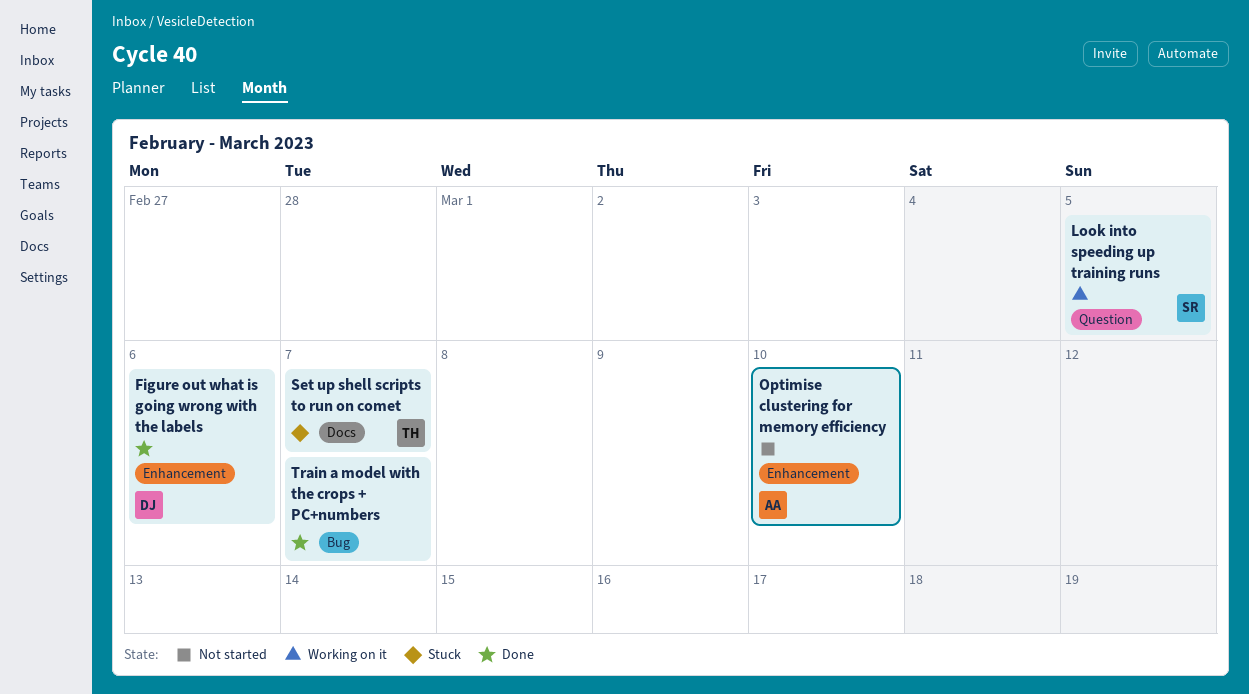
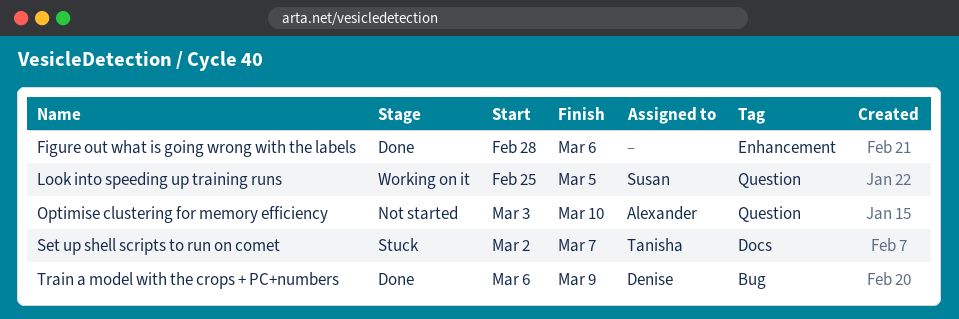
Figure out what is going wrong with the labels, owner: Denise -> none
Optimise clustering for memory efficiency, label: Enhancement -> Question
Train a model with the crops + PC+numbers, owner: none -> Denise
Train a model with the crops + PC+numbers, due: Mar 7 -> Mar 9

